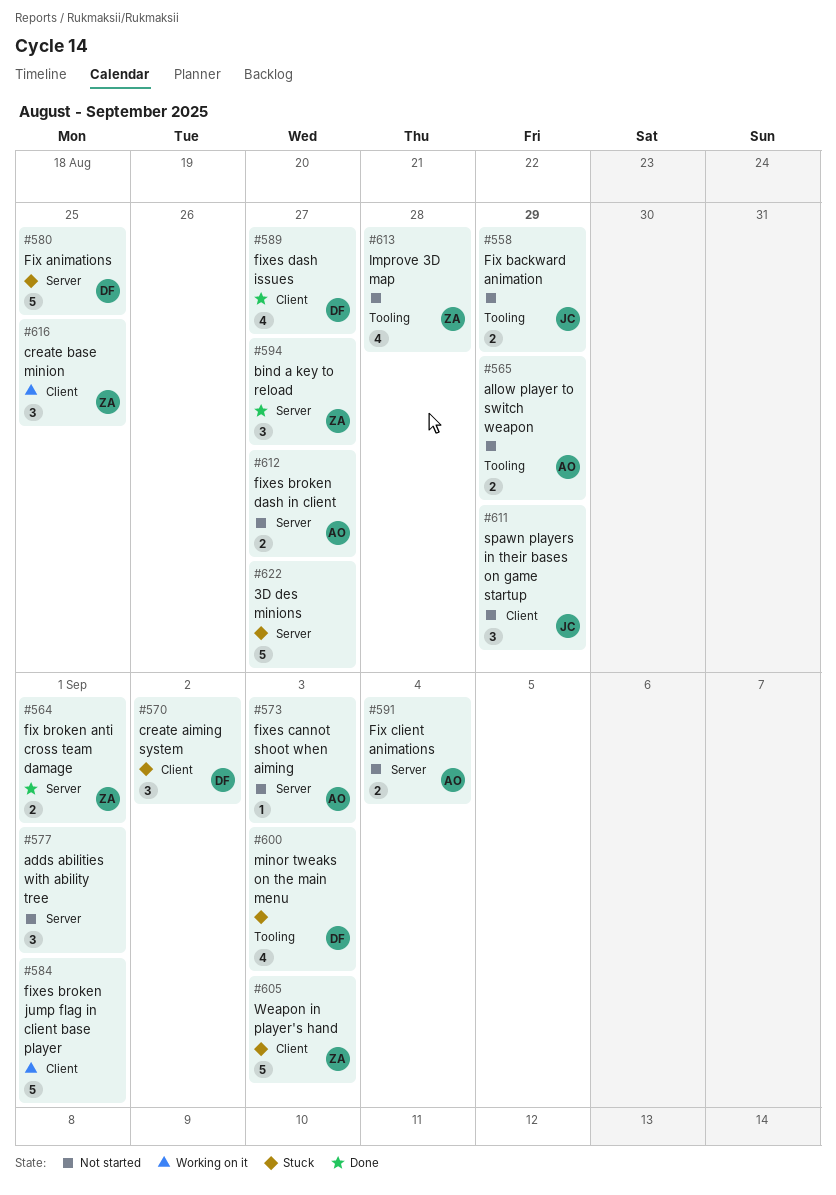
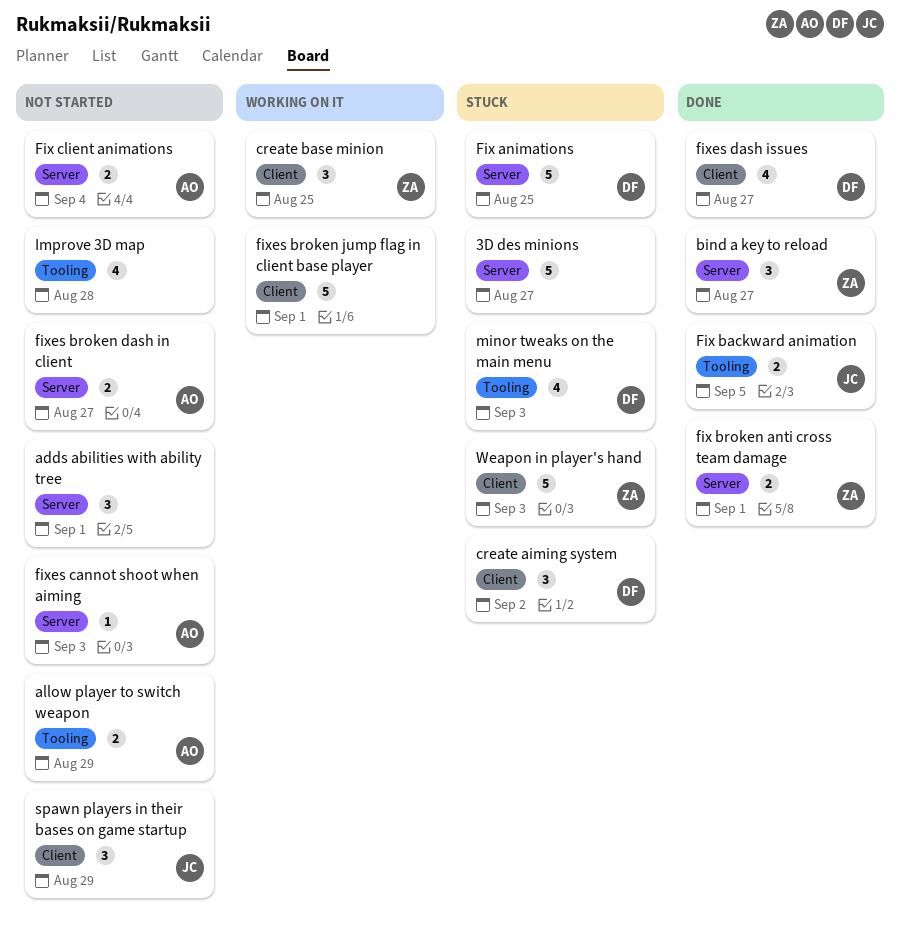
Fix backward animation, status: Not started -> Done
Fix backward animation, due: Aug 29 -> Sep 5
Improve 3D map, owner: ZA -> none

